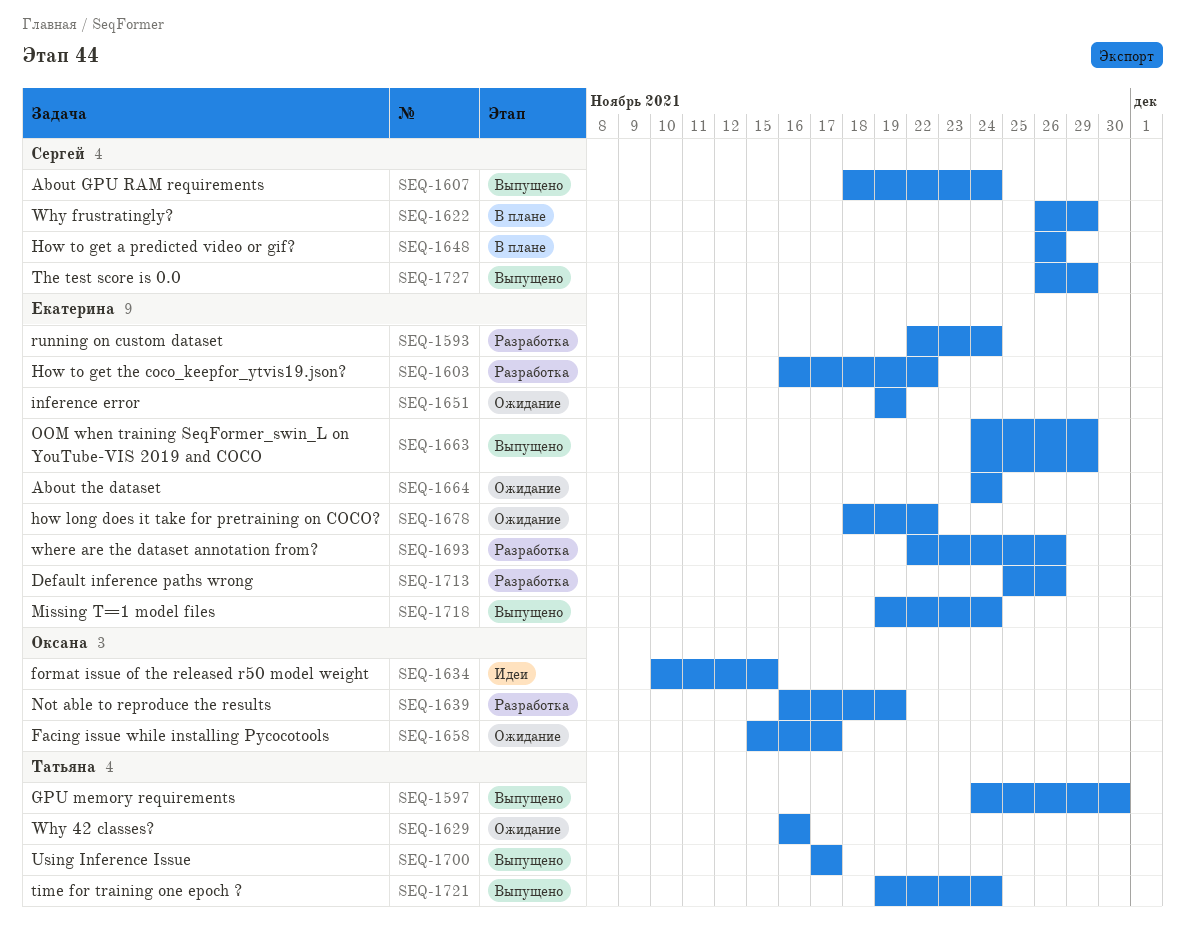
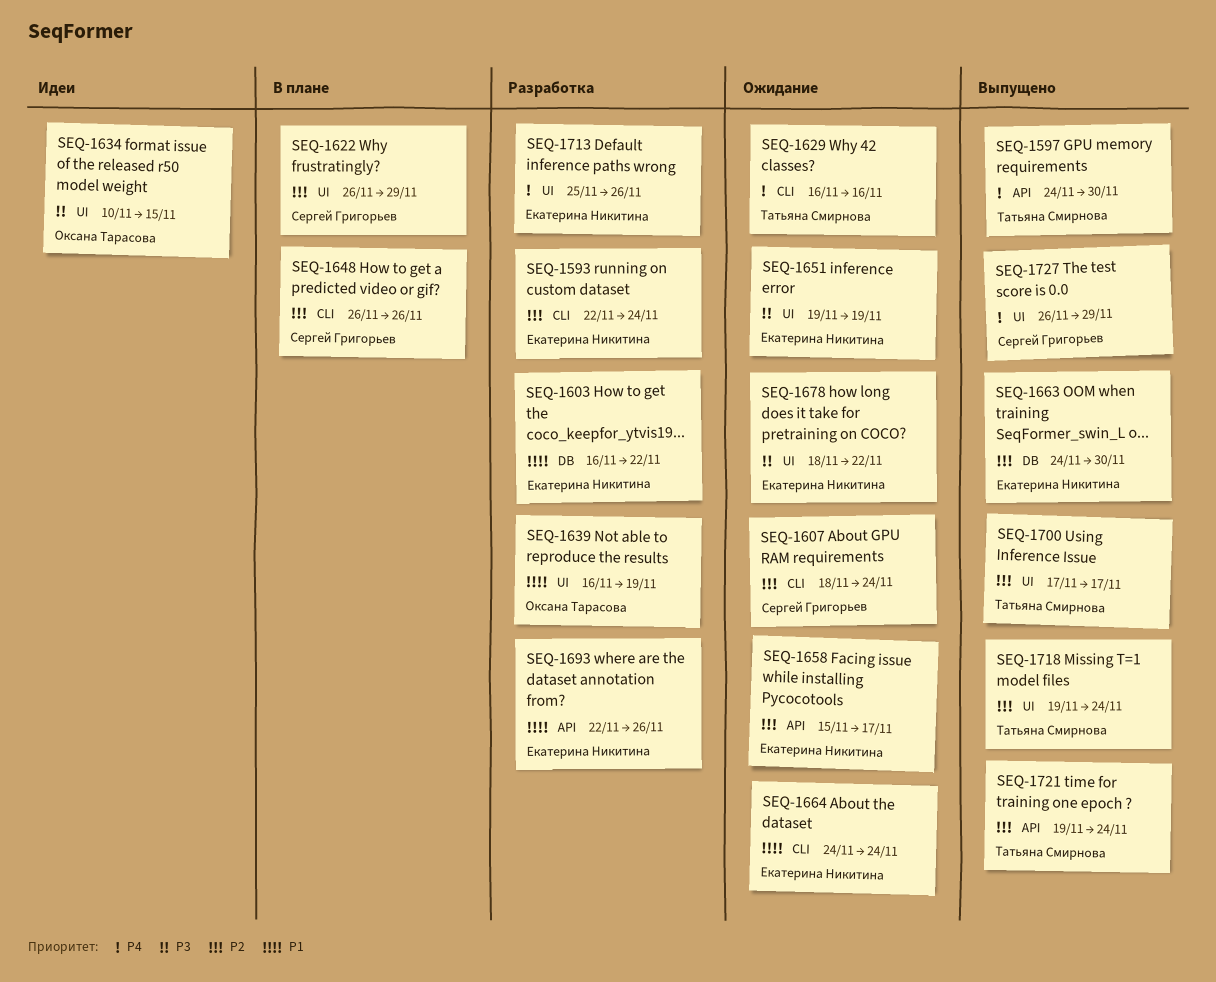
SEQ-1607, status: Выпущено -> Ожидание
SEQ-1658, owner: Оксана Тарасова -> Екатерина Никитина
SEQ-1663, due: Nov 29 -> Nov 30
SEQ-1718, owner: Екатерина Никитина -> Татьяна Смирнова

